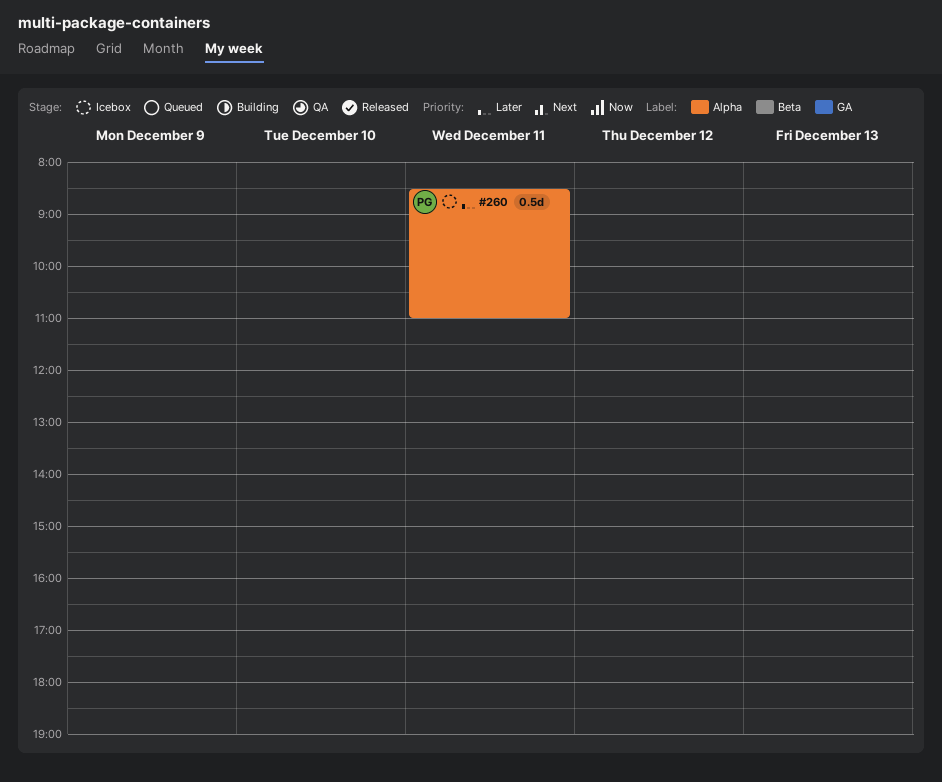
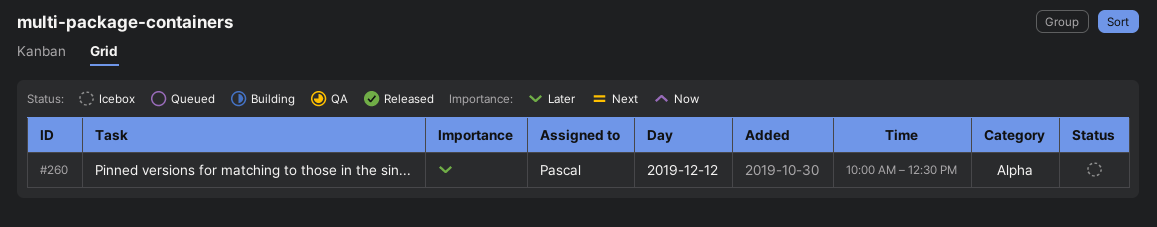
#260, day: Dec 11 -> Dec 12
#260, begins: 08:30 -> 10:00
#260, ends: 11:00 -> 12:30

